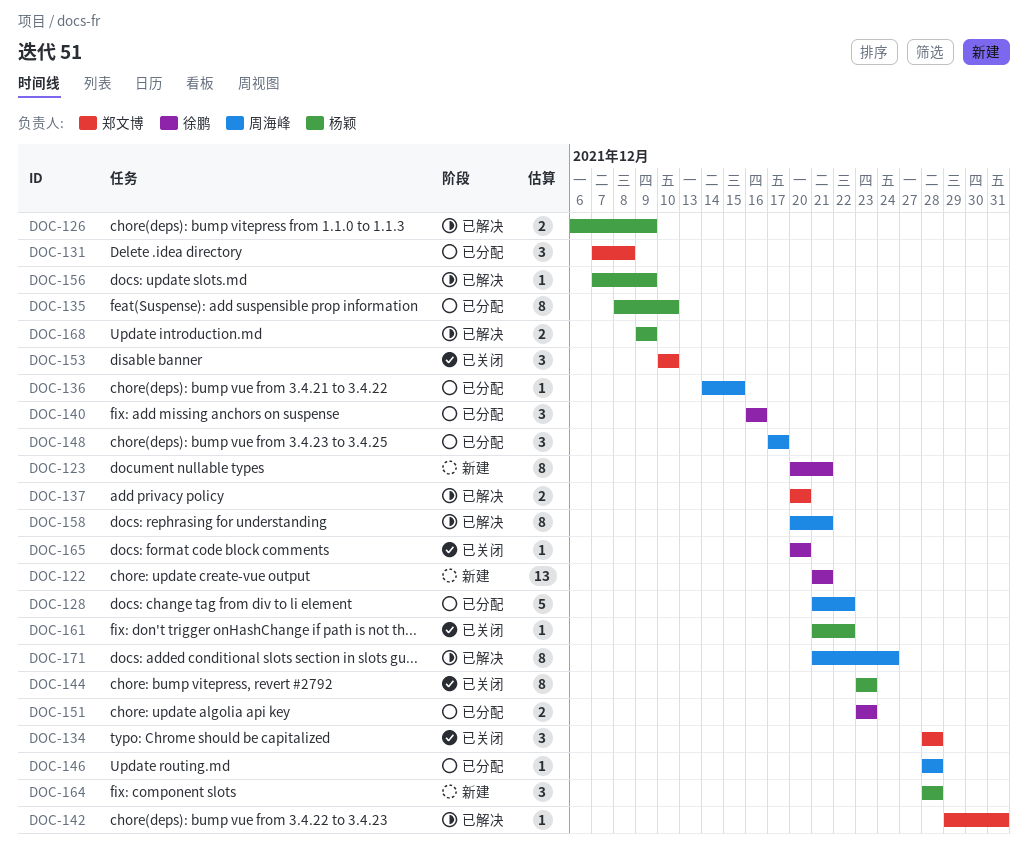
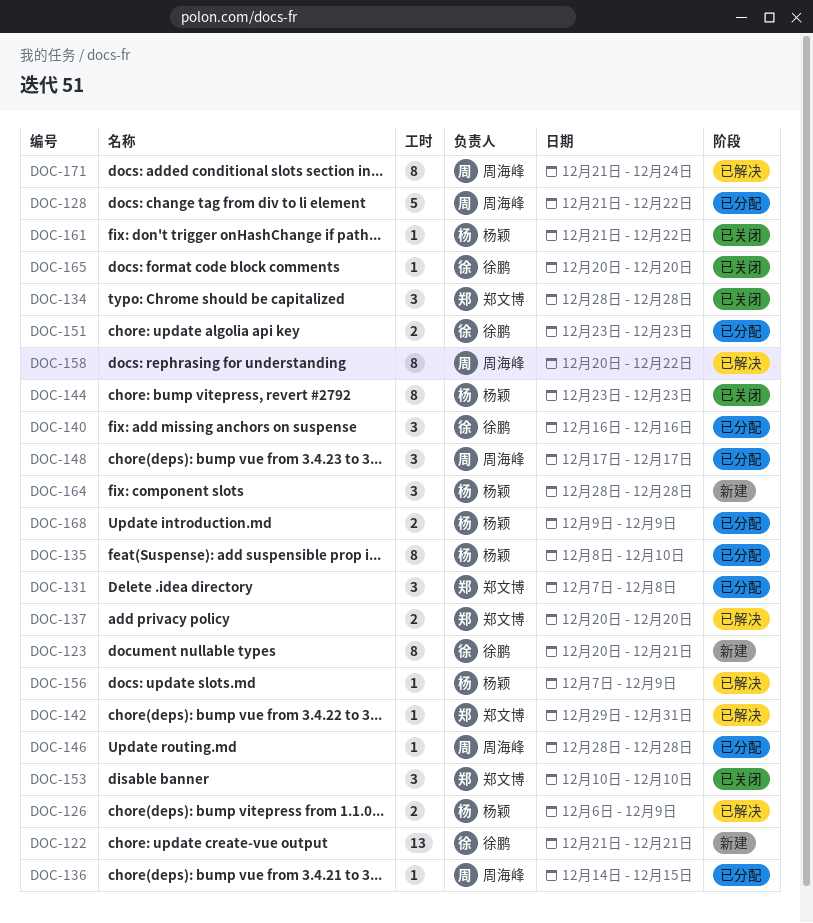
DOC-158, due: Dec 21 -> Dec 22
DOC-168, status: 已解决 -> 已分配

